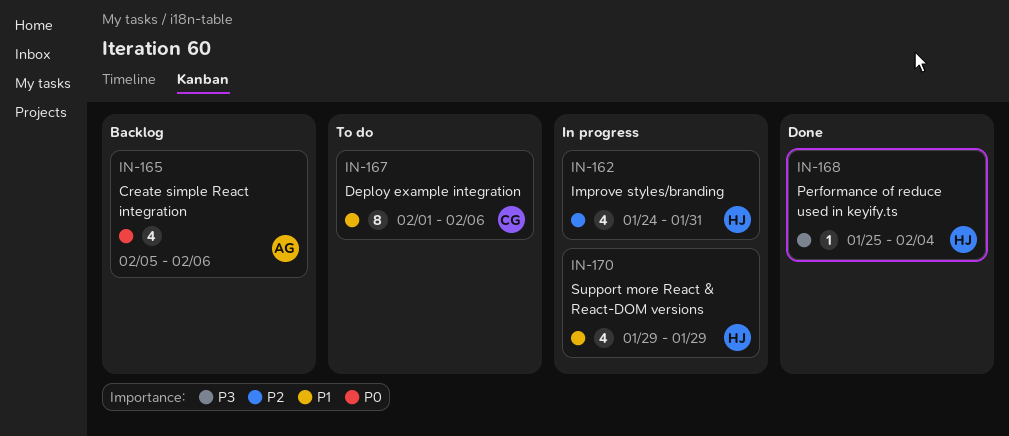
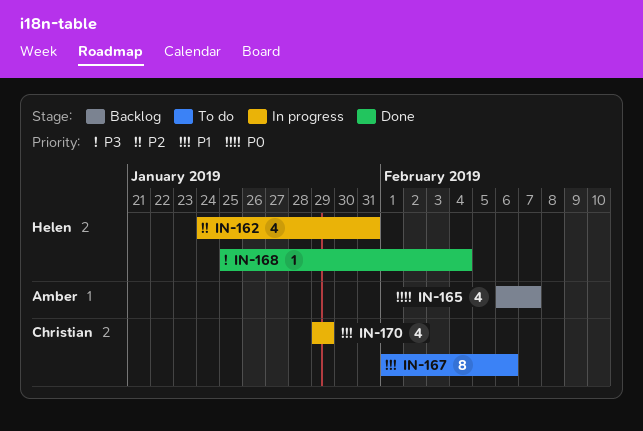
IN-165, start: Feb 5 -> Feb 6
IN-165, due: Feb 6 -> Feb 7
IN-170, owner: Helen -> Christian

